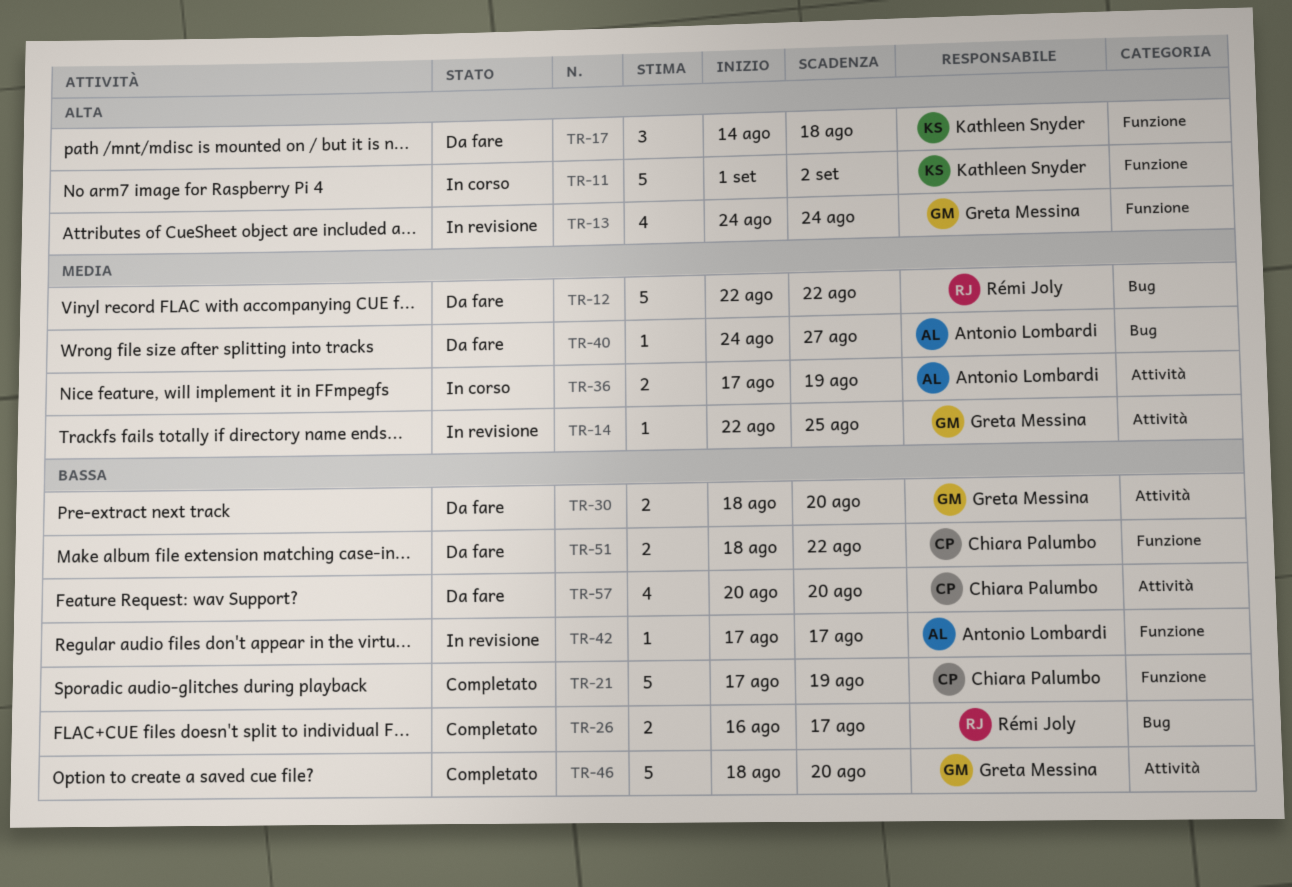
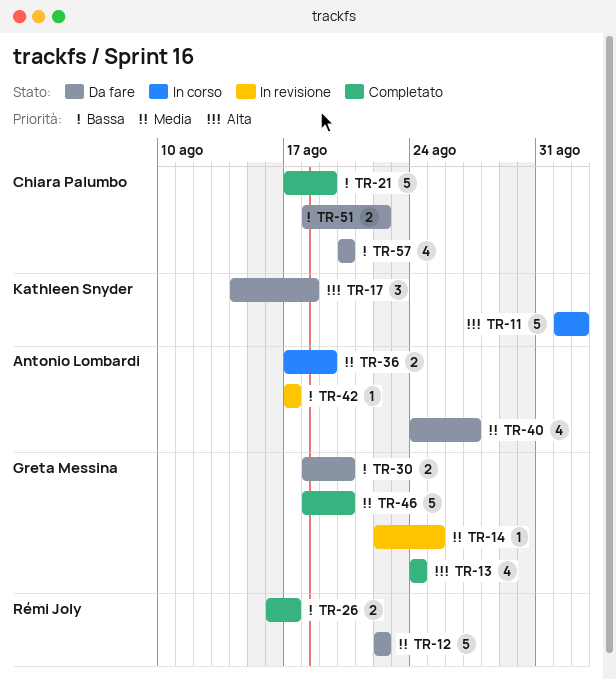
TR-13, status: In revisione -> Completato
TR-40, estimate: 1 -> 4
TR-46, priority: Bassa -> Media

